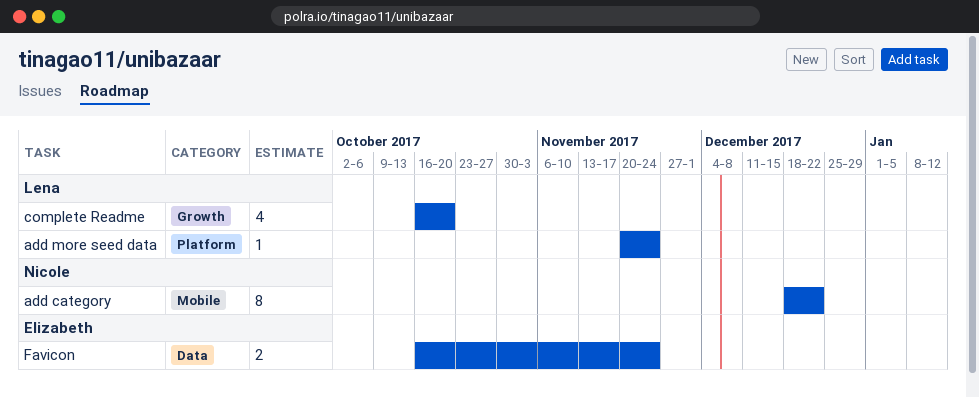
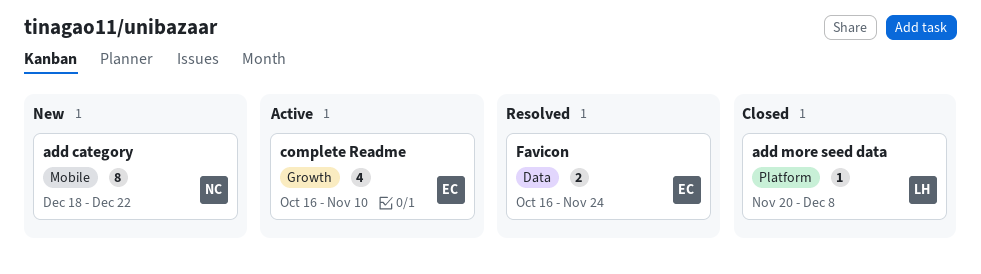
add more seed data, due: Nov 24 -> Dec 8
complete Readme, owner: Lena -> Elizabeth
complete Readme, due: Oct 20 -> Nov 10

